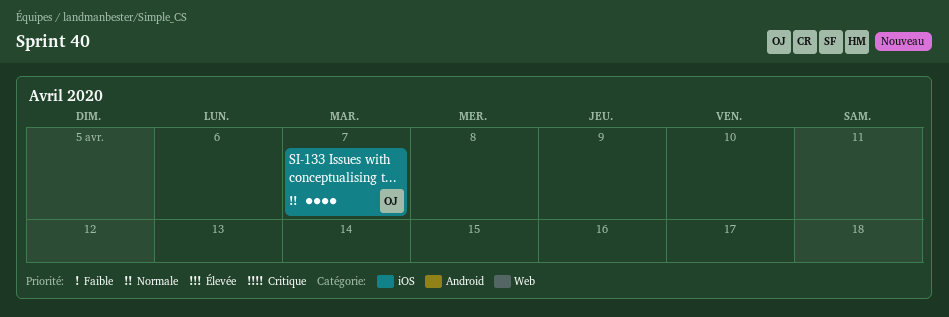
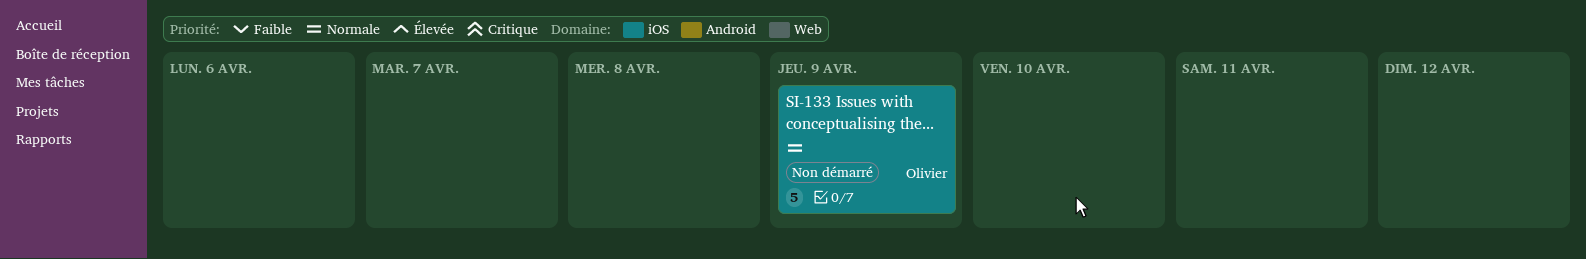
SI-133, estimate: 4 -> 5
SI-133, due: Apr 7 -> Apr 9

